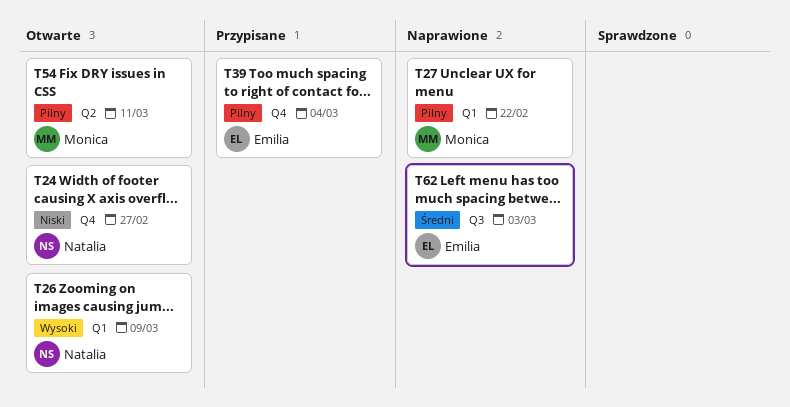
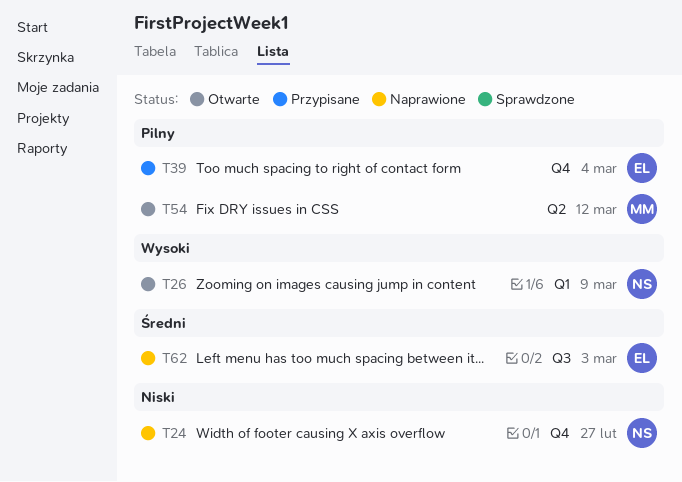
T24, status: Otwarte -> Naprawione
T27: present -> none
T54, due: Mar 11 -> Mar 12

